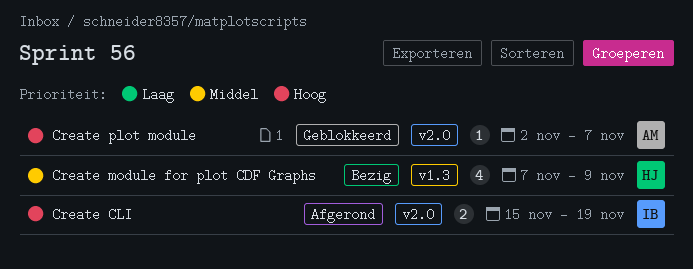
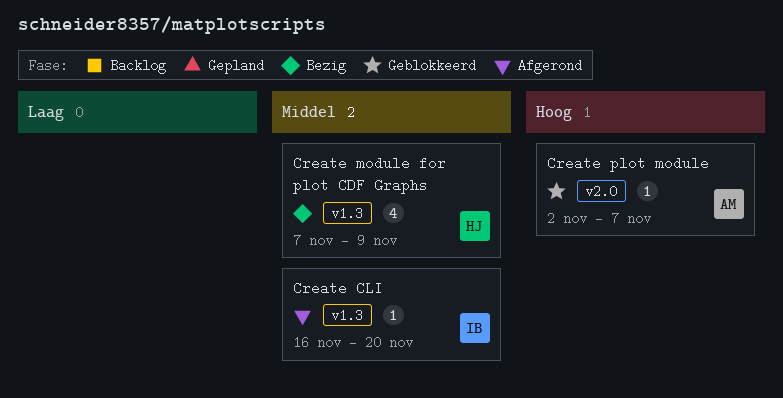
Create CLI, priority: Hoog -> Middel
Create CLI, label: v2.0 -> v1.3
Create CLI, estimate: 2 -> 1
Create CLI, start: Nov 15 -> Nov 16
Create CLI, due: Nov 19 -> Nov 20

